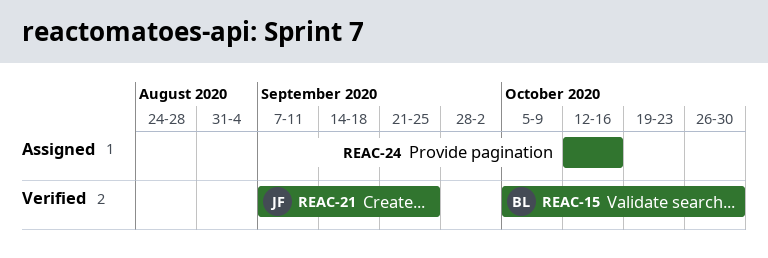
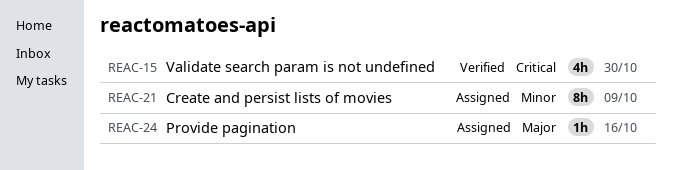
REAC-21, status: Verified -> Assigned
REAC-21, due: Sep 25 -> Oct 9

